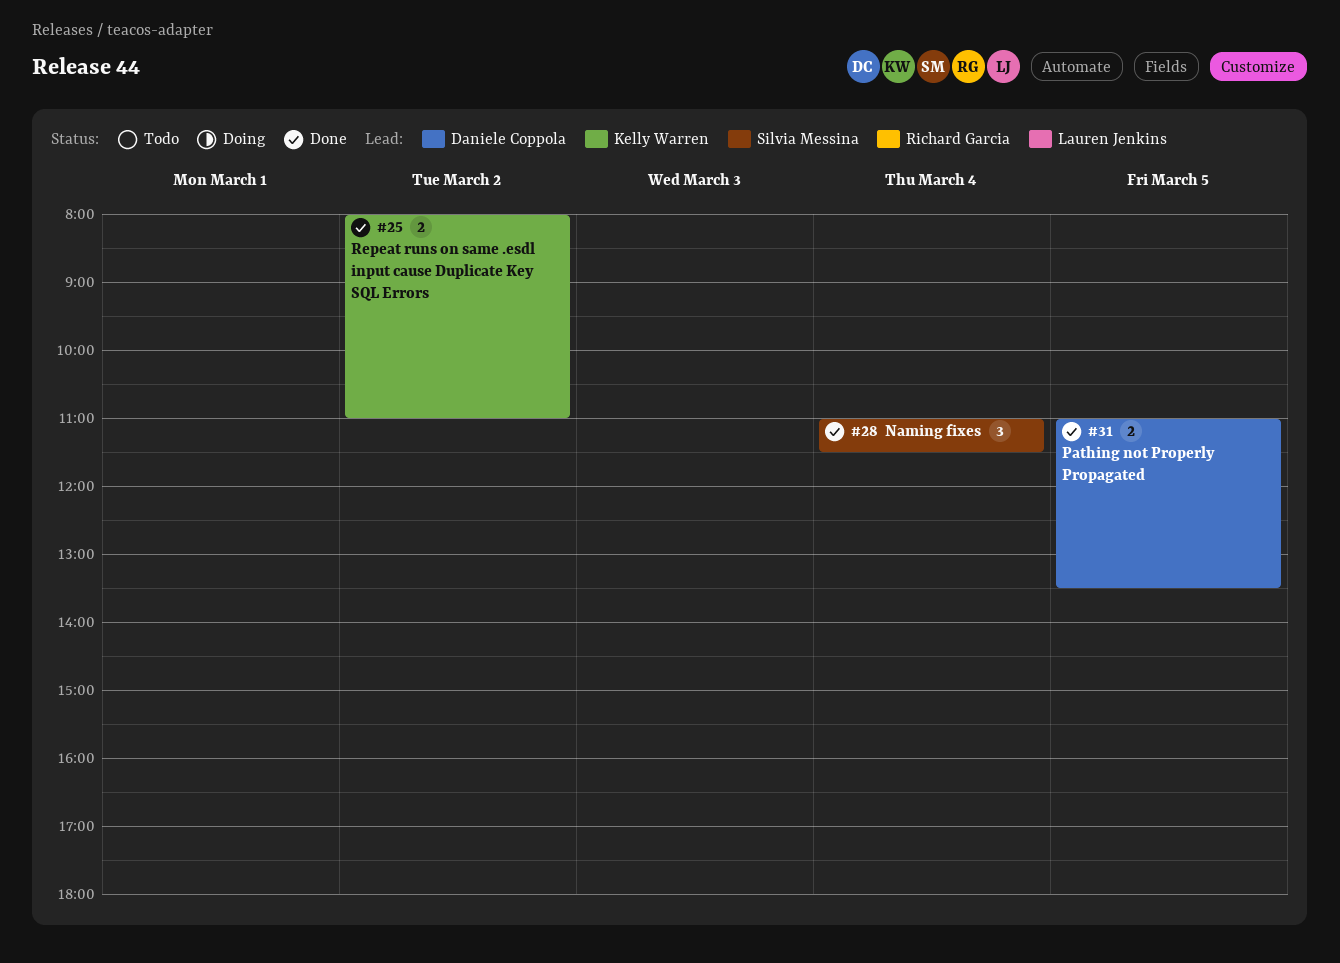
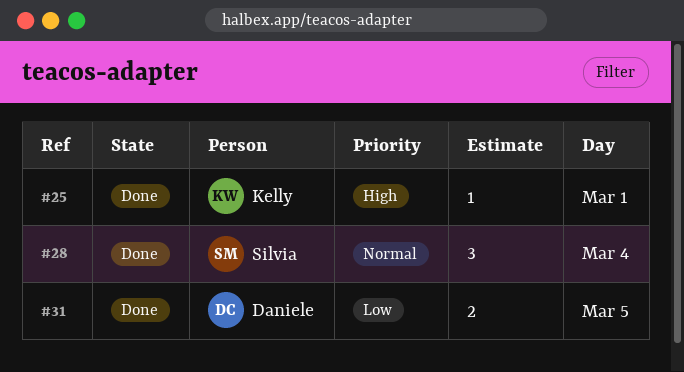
#25, estimate: 2 -> 1
#25, day: Mar 2 -> Mar 1

